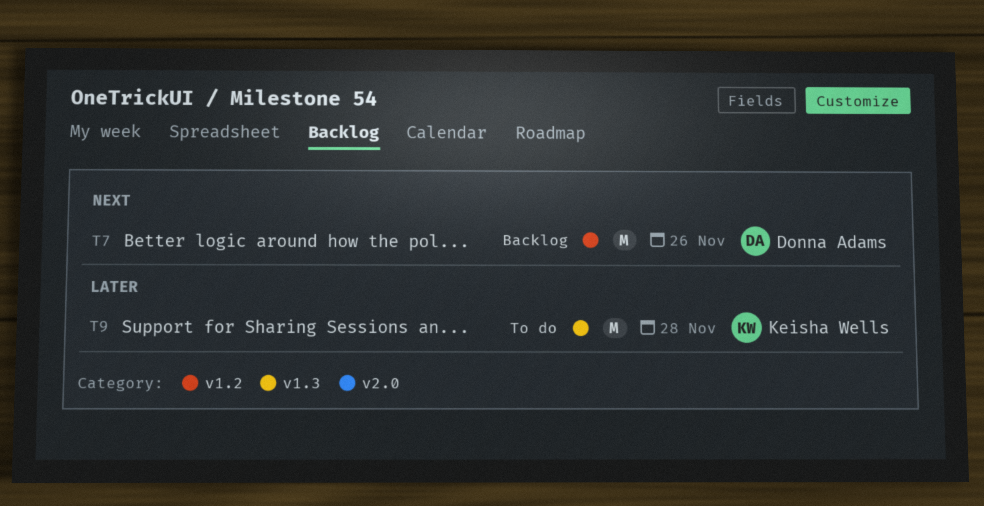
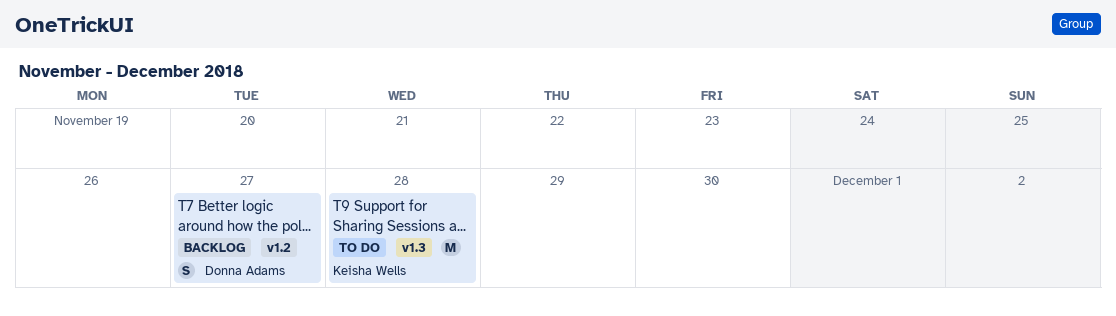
T7, estimate: M -> S
T7, due: Nov 26 -> Nov 27

